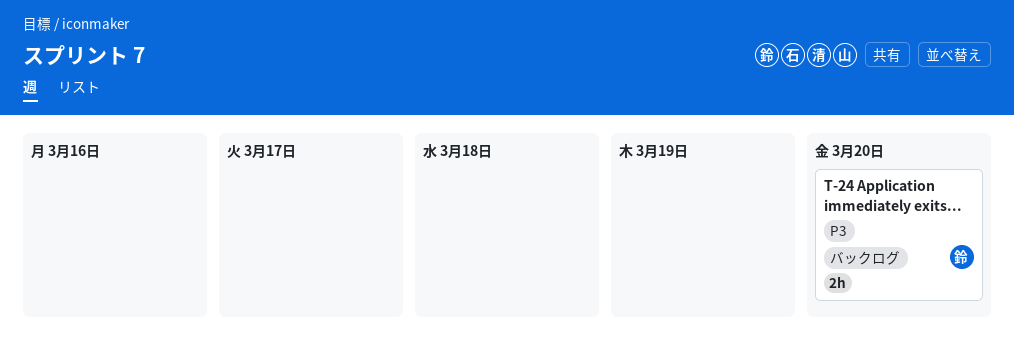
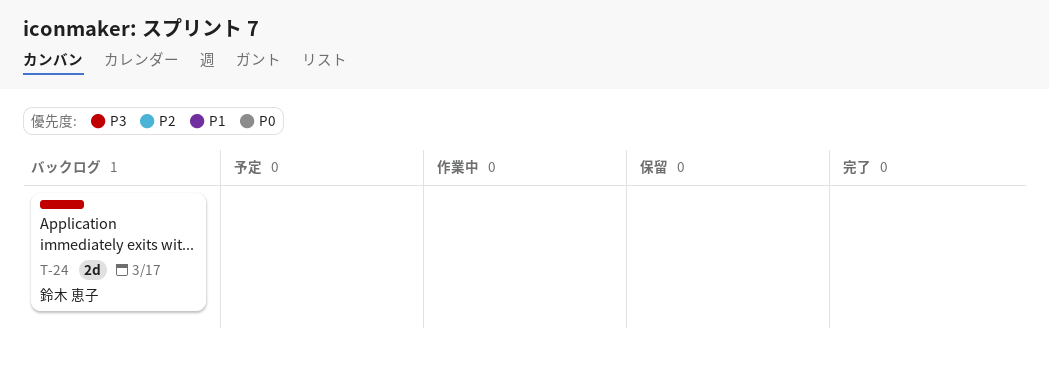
T-24, estimate: 2h -> 2d
T-24, due: Mar 20 -> Mar 17

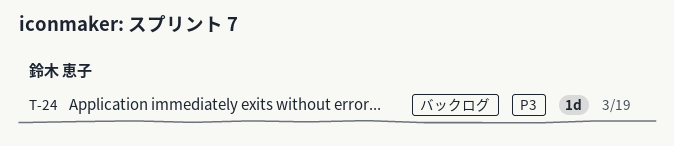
T-24, estimate: 2d -> 1d
T-24, due: Mar 17 -> Mar 19

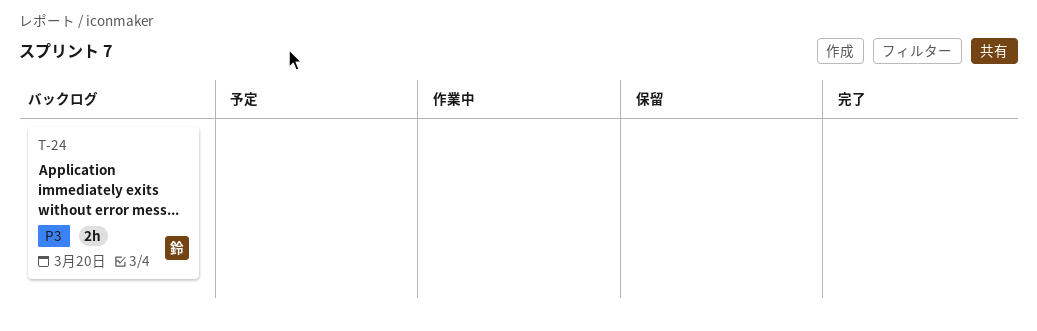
T-24, estimate: 1d -> 2h
T-24, due: Mar 19 -> Mar 20

